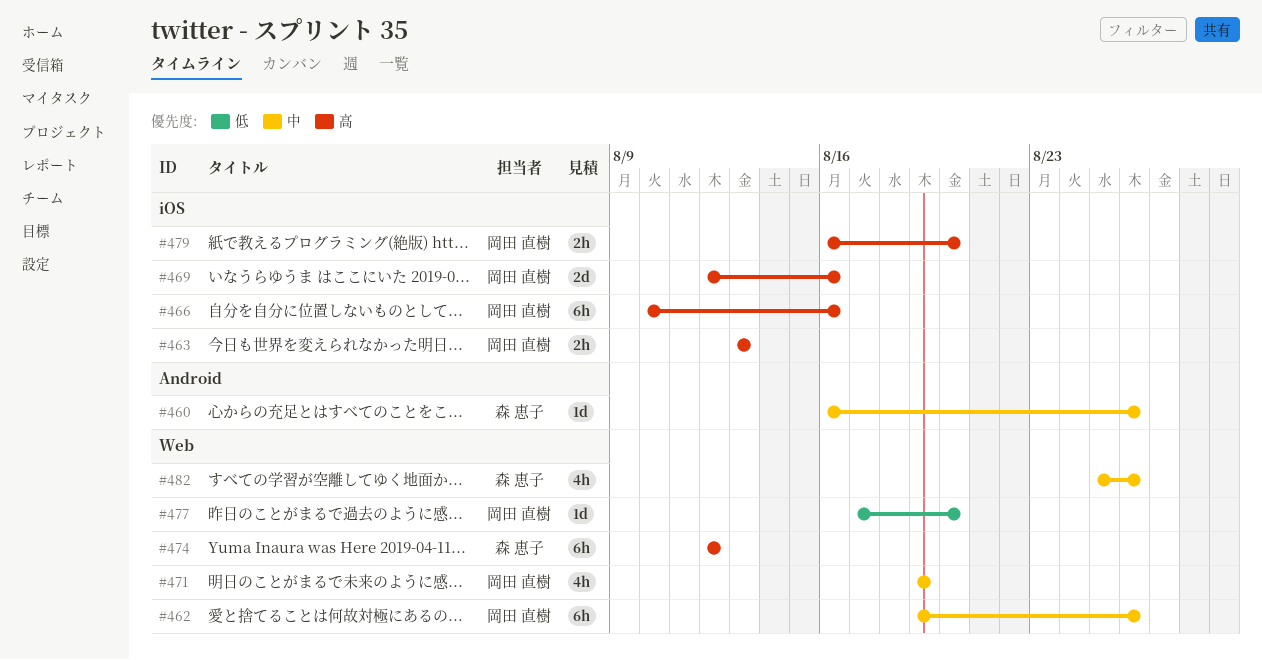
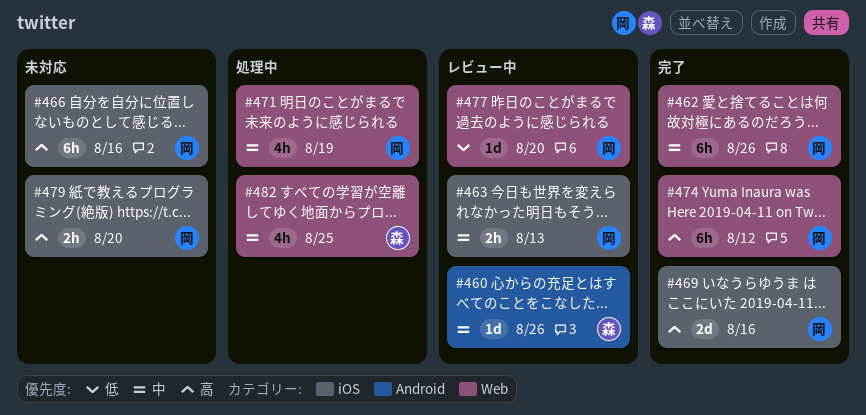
#463, priority: 高 -> 中
#474, owner: 森 恵子 -> 岡田 直樹
#482, due: Aug 26 -> Aug 25

